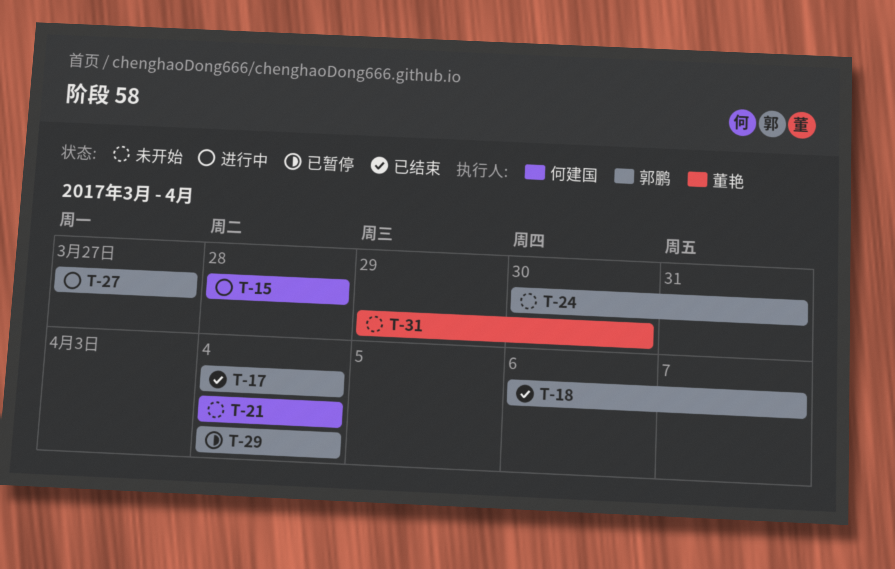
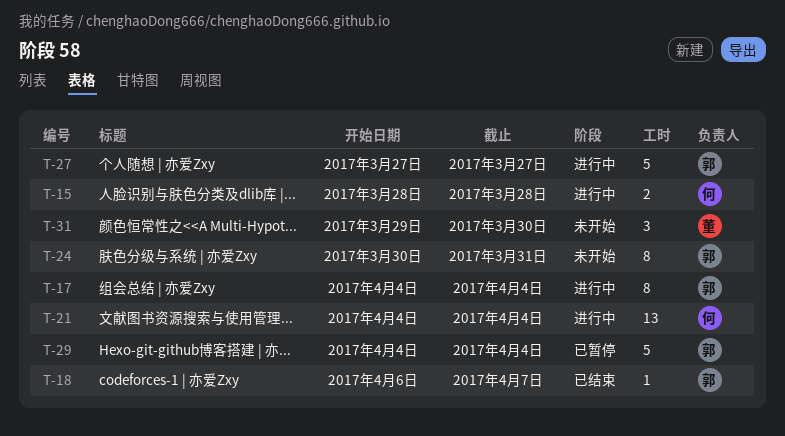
T-17, status: 已结束 -> 进行中
T-21, status: 未开始 -> 进行中

